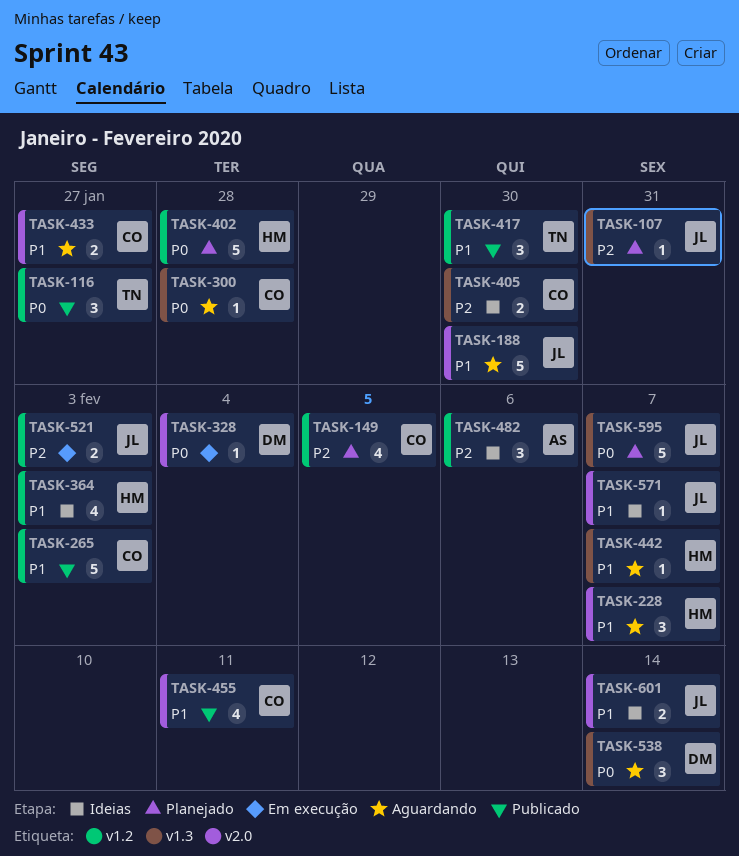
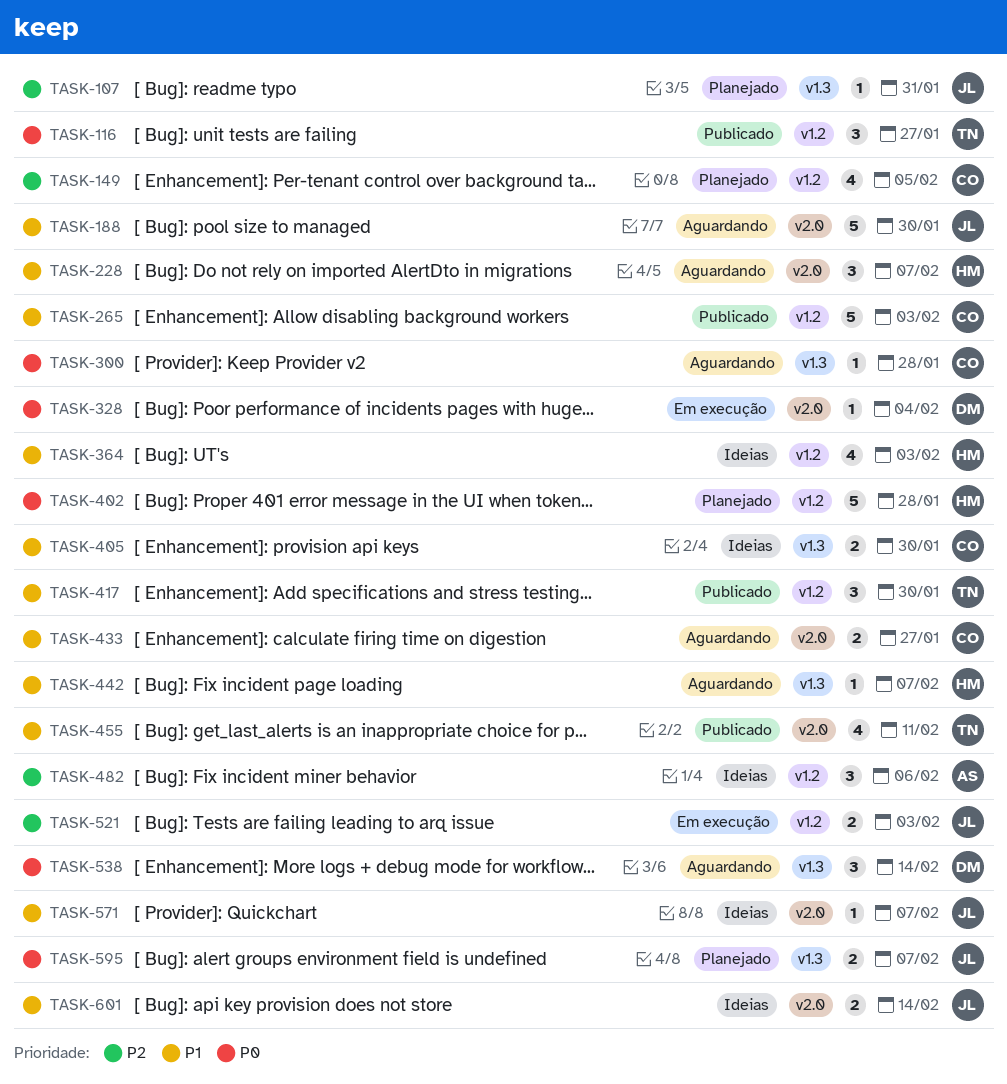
TASK-405, priority: P2 -> P1
TASK-455, owner: CO -> TN
TASK-595, estimate: 5 -> 2

